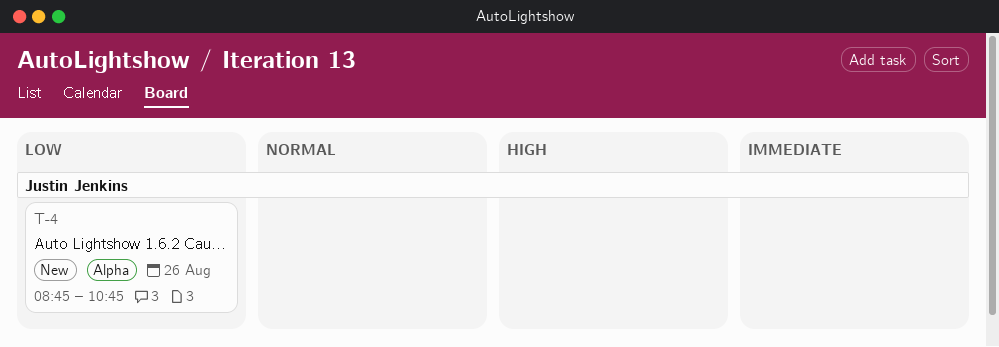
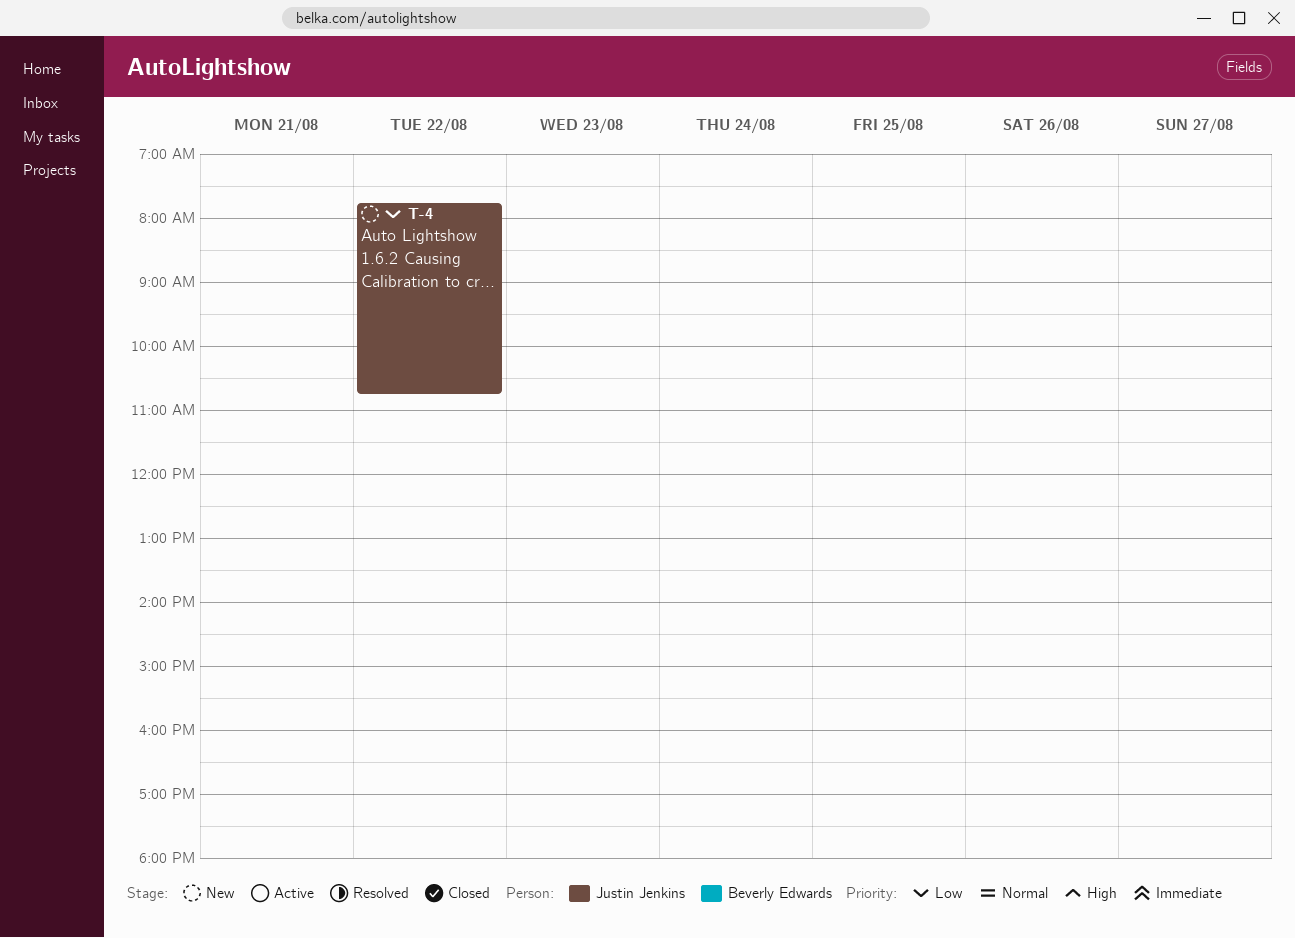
T-4, day: Aug 26 -> Aug 22
T-4, begins: 08:45 -> 07:45

